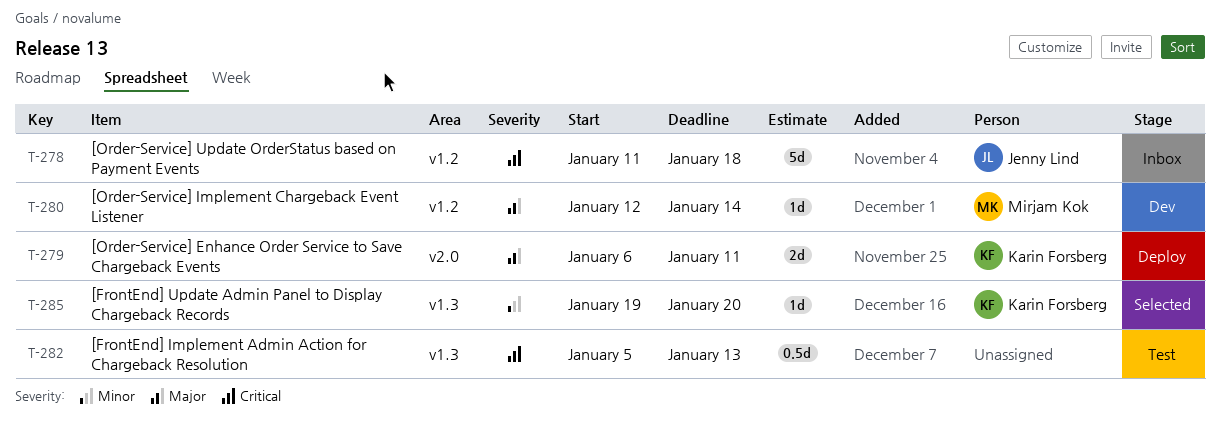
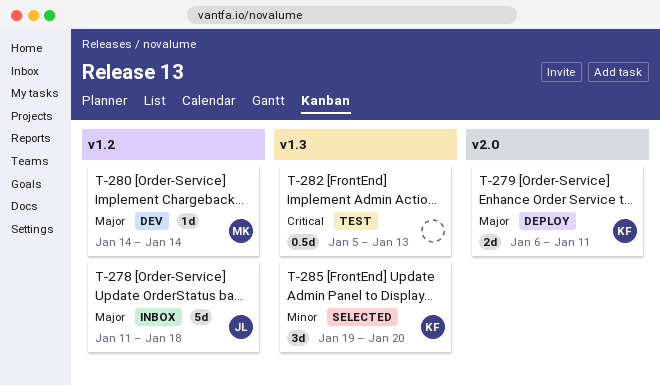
T-278, priority: Critical -> Major
T-280, start: Jan 12 -> Jan 14
T-285, estimate: 1d -> 3d

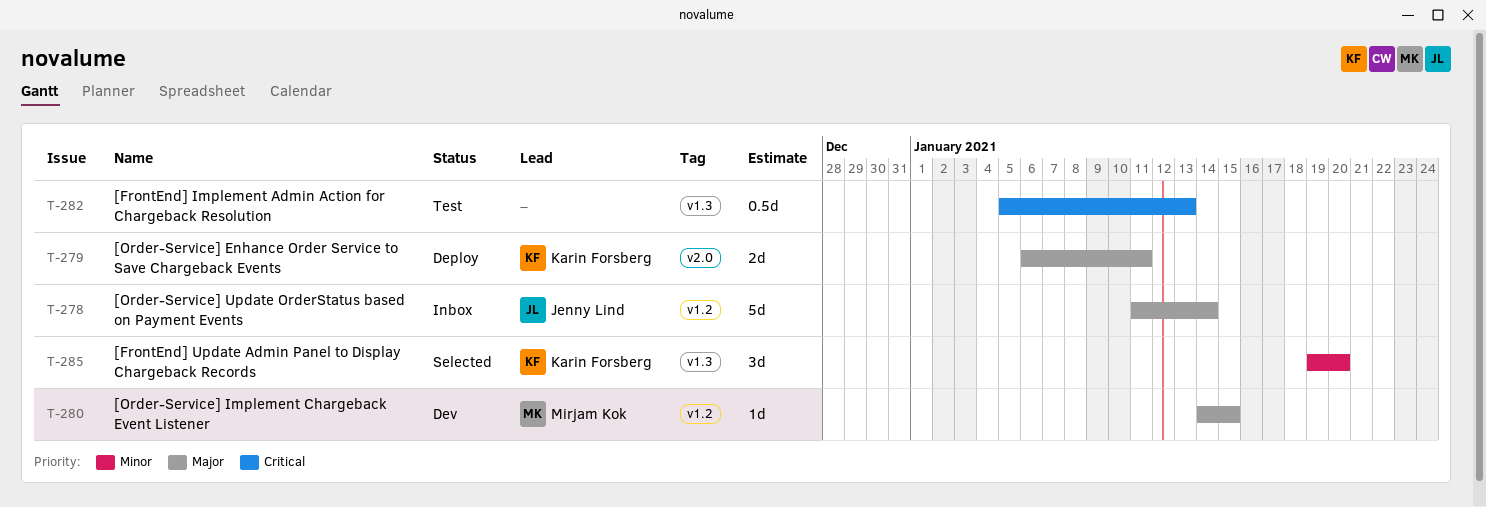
T-278, due: Jan 18 -> Jan 14
T-280, due: Jan 14 -> Jan 15

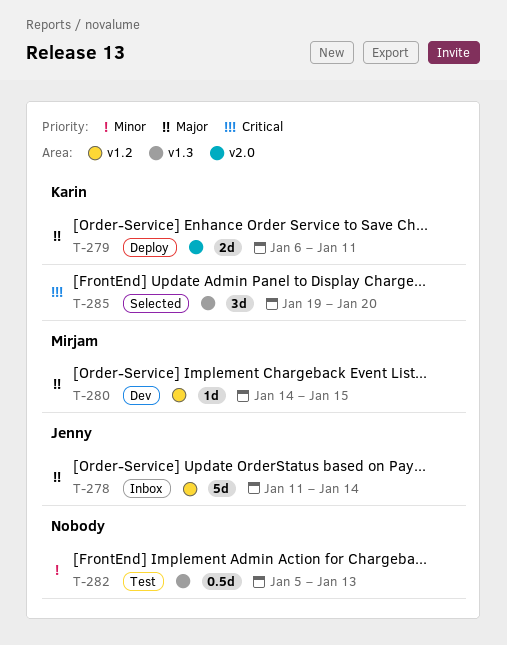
T-282, priority: Critical -> Minor
T-285, priority: Minor -> Critical

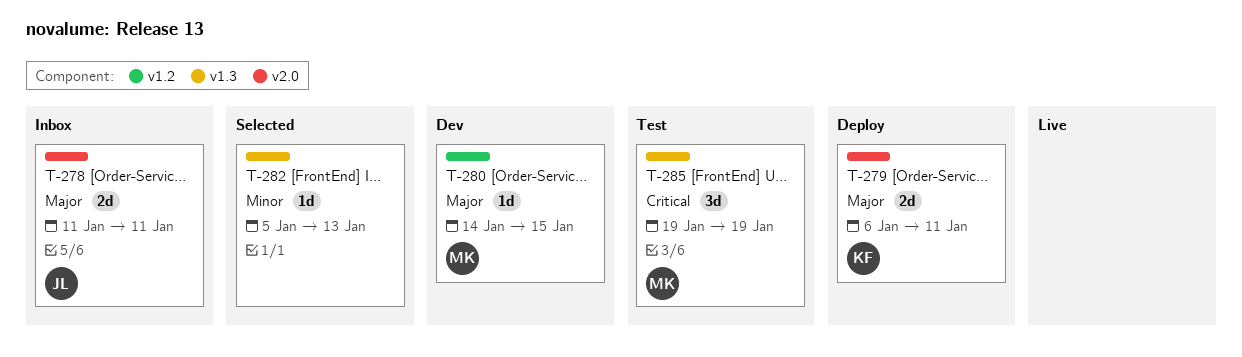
T-278, label: v1.2 -> v2.0
T-278, estimate: 5d -> 2d
T-278, due: Jan 14 -> Jan 11
T-282, status: Test -> Selected
T-282, estimate: 0.5d -> 1d
T-285, status: Selected -> Test
T-285, owner: Karin -> Mirjam
T-285, due: Jan 20 -> Jan 19

